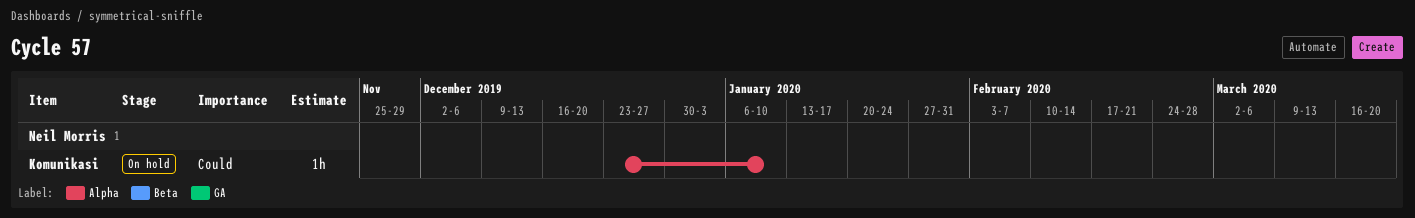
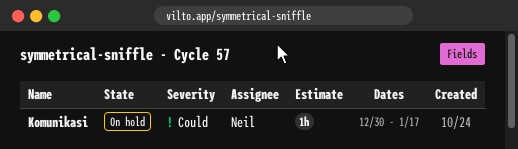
Komunikasi, start: Dec 23 -> Dec 30
Komunikasi, due: Jan 10 -> Jan 17

